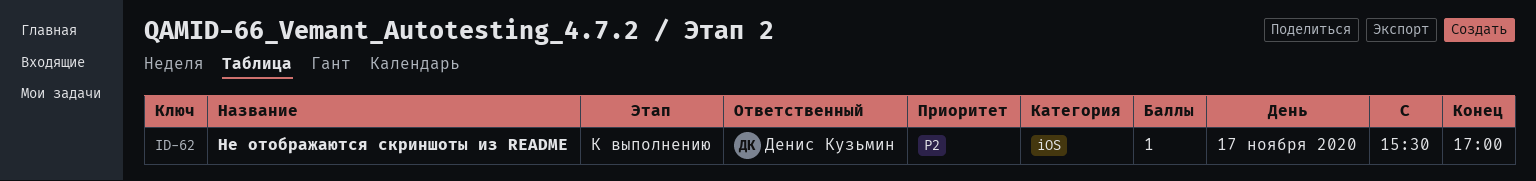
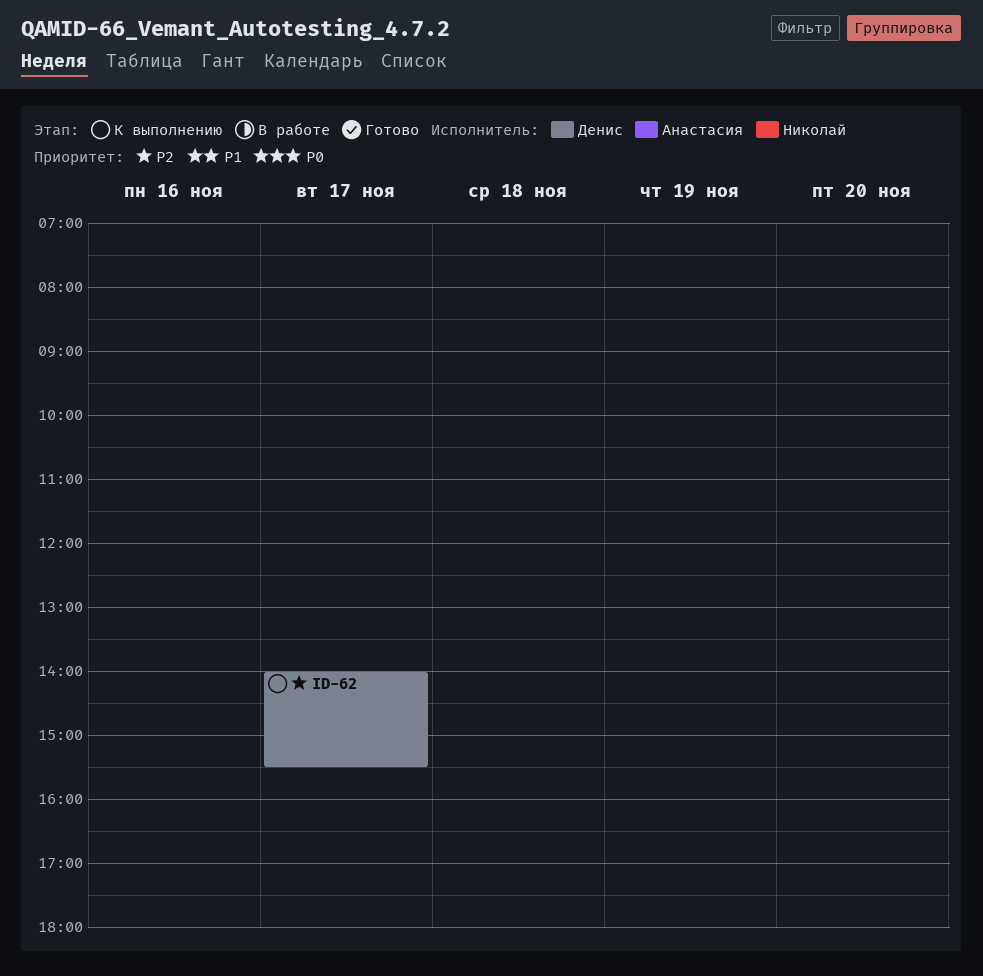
ID-62, begins: 15:30 -> 14:00
ID-62, ends: 17:00 -> 15:30

